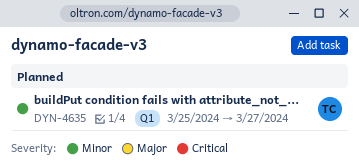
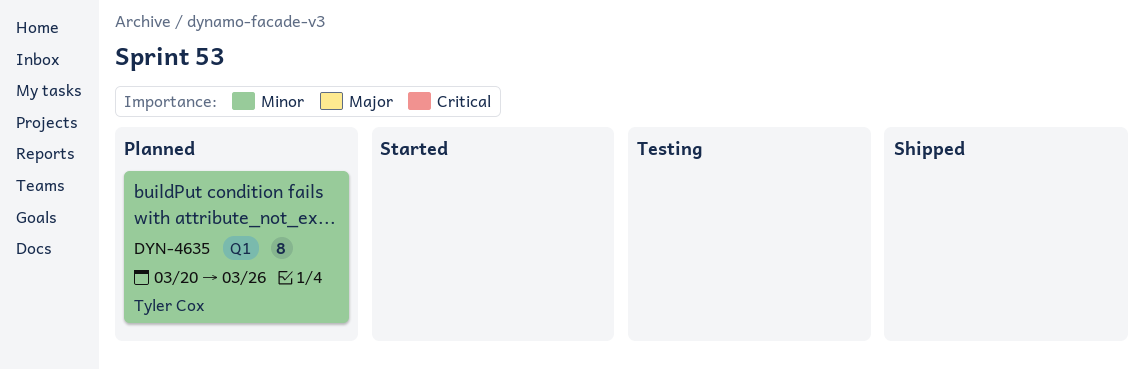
DYN-4635, start: Mar 25 -> Mar 20
DYN-4635, due: Mar 27 -> Mar 26

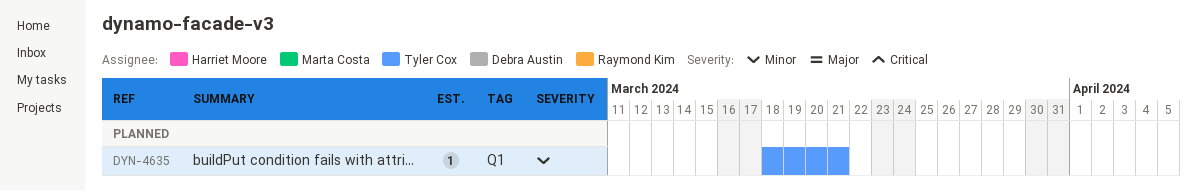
DYN-4635, estimate: 8 -> 1
DYN-4635, start: Mar 20 -> Mar 18
DYN-4635, due: Mar 26 -> Mar 21

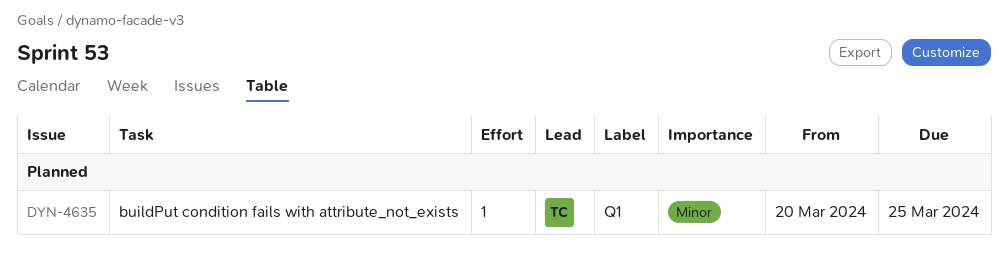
DYN-4635, start: Mar 18 -> Mar 20
DYN-4635, due: Mar 21 -> Mar 25

